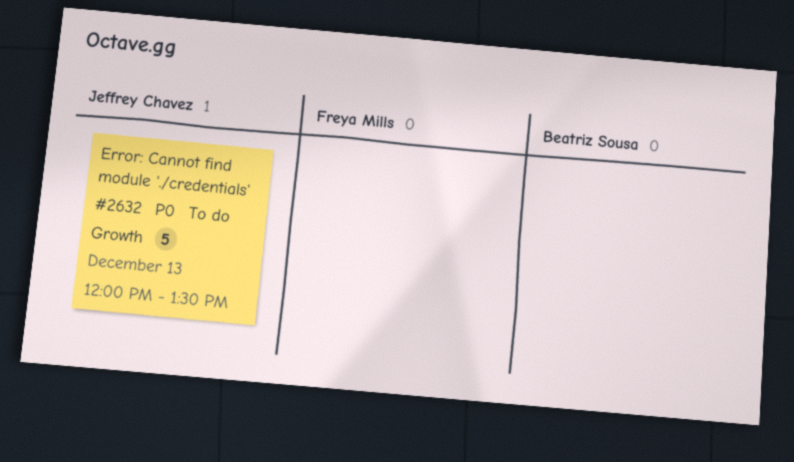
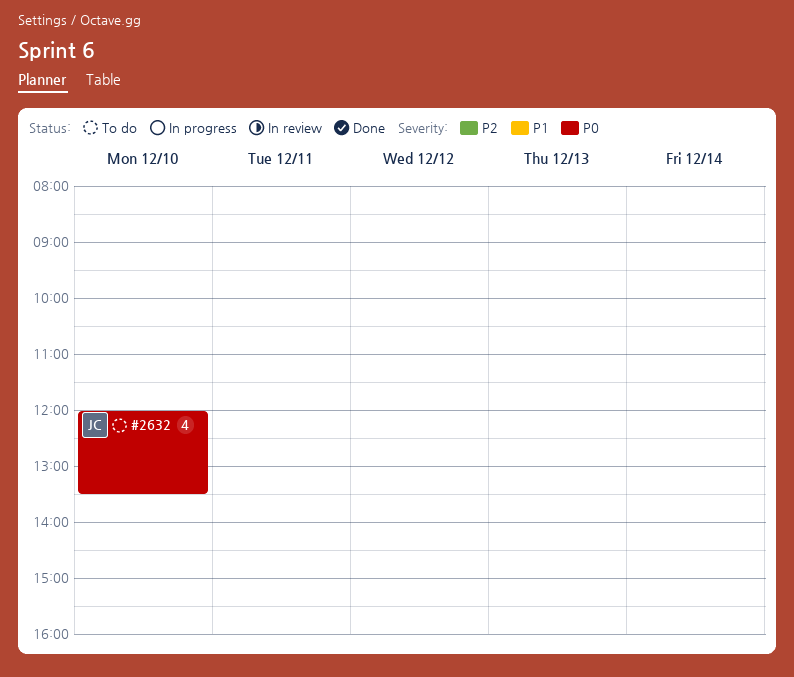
#2632, estimate: 5 -> 4
#2632, day: Dec 13 -> Dec 10

